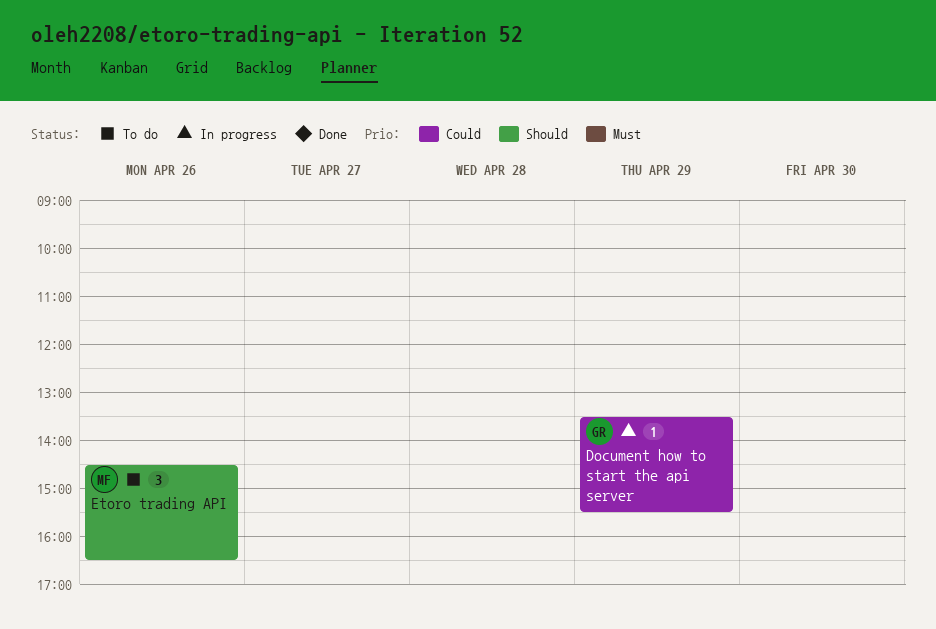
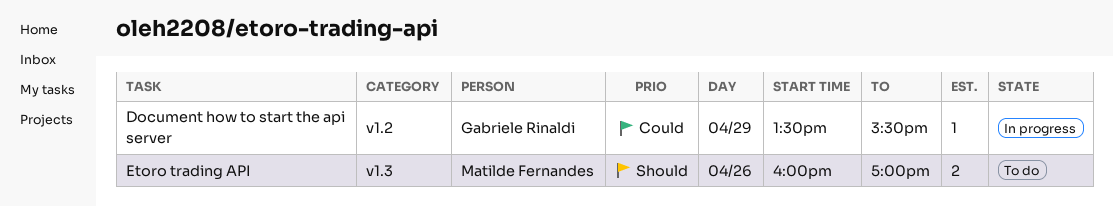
Etoro trading API, estimate: 3 -> 2
Etoro trading API, begins: 14:30 -> 16:00
Etoro trading API, ends: 16:30 -> 17:00

